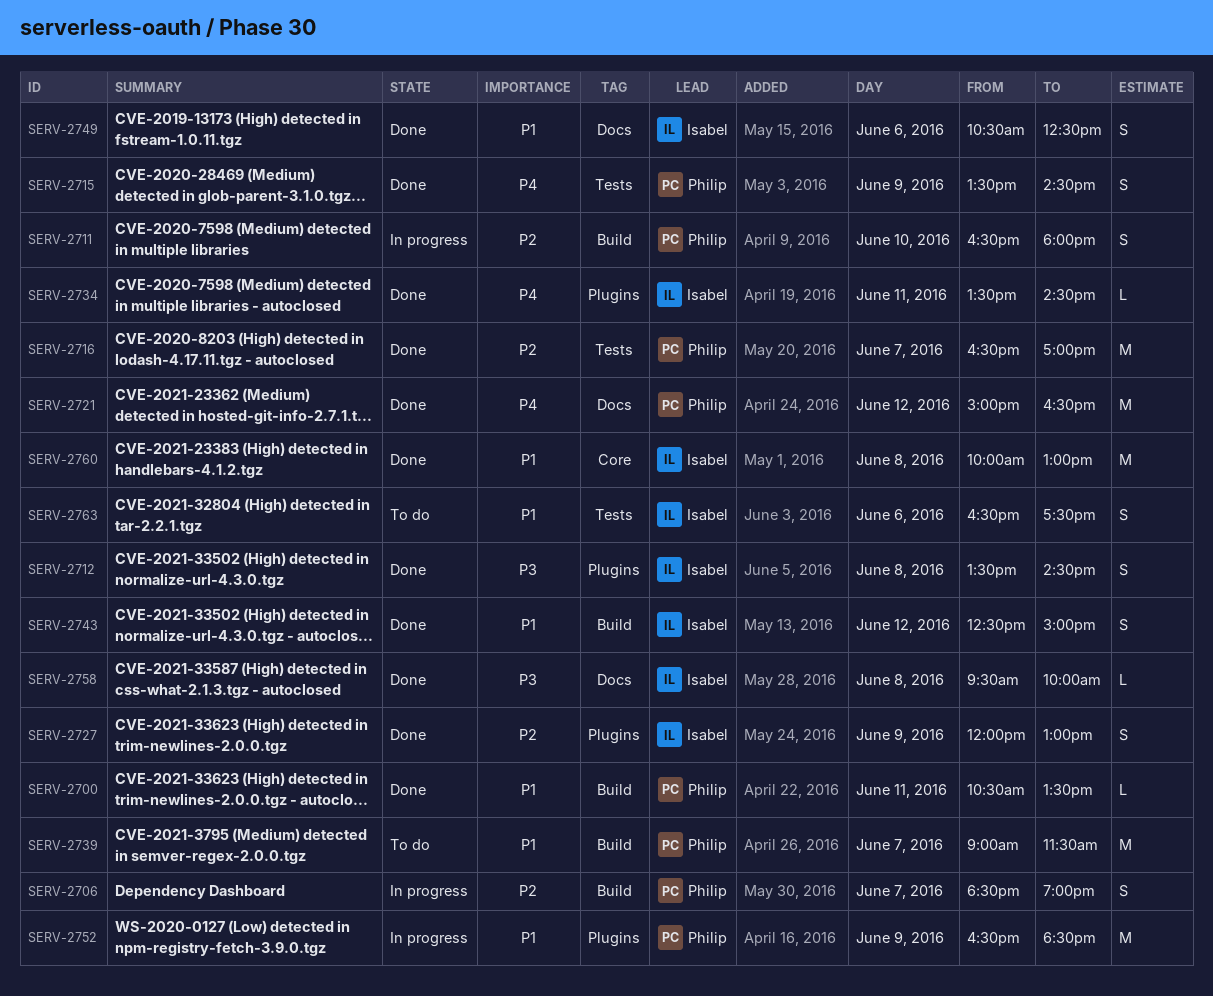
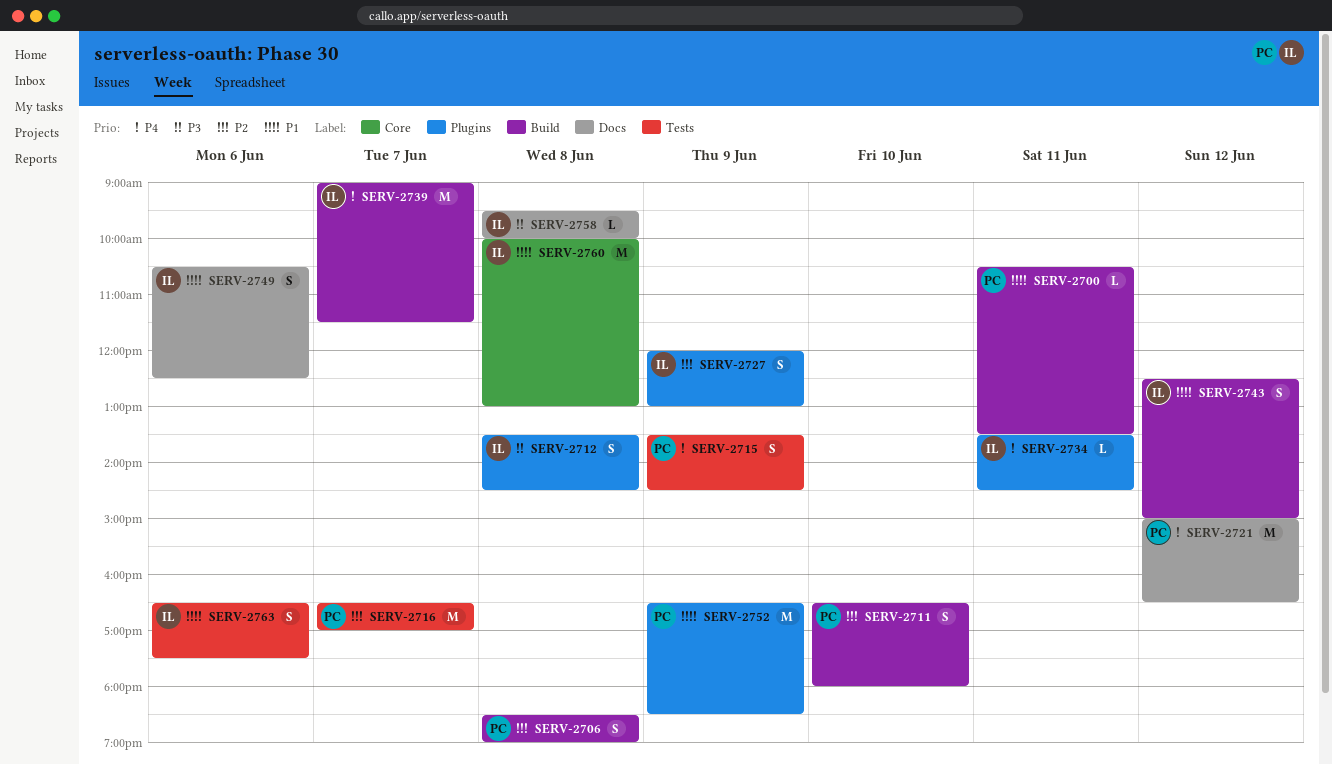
SERV-2706, day: Jun 7 -> Jun 8
SERV-2739, owner: Philip -> Isabel
SERV-2739, priority: P1 -> P4

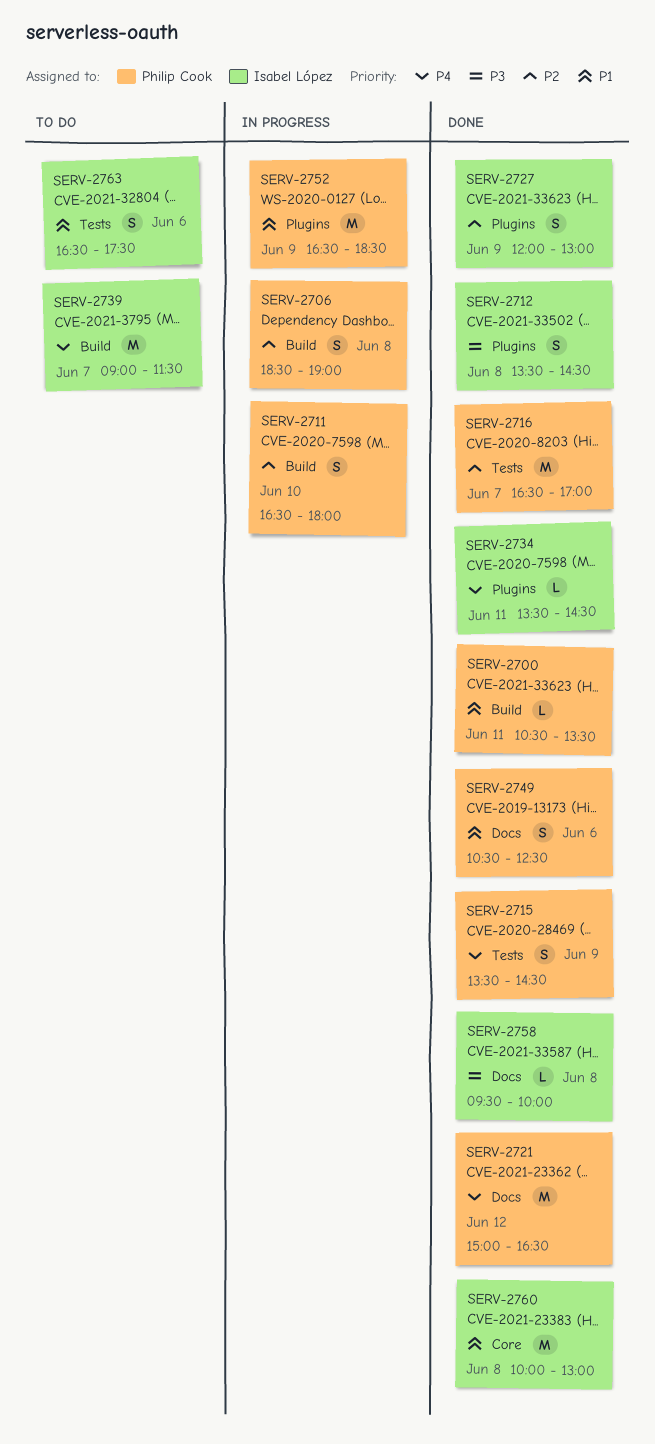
SERV-2743: present -> none
SERV-2749, owner: Isabel López -> Philip Cook

